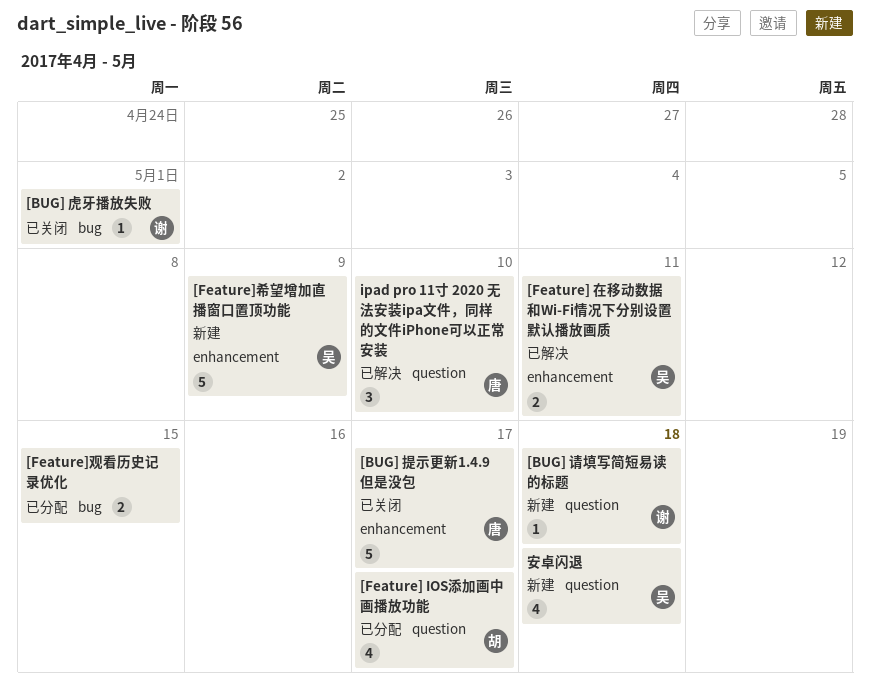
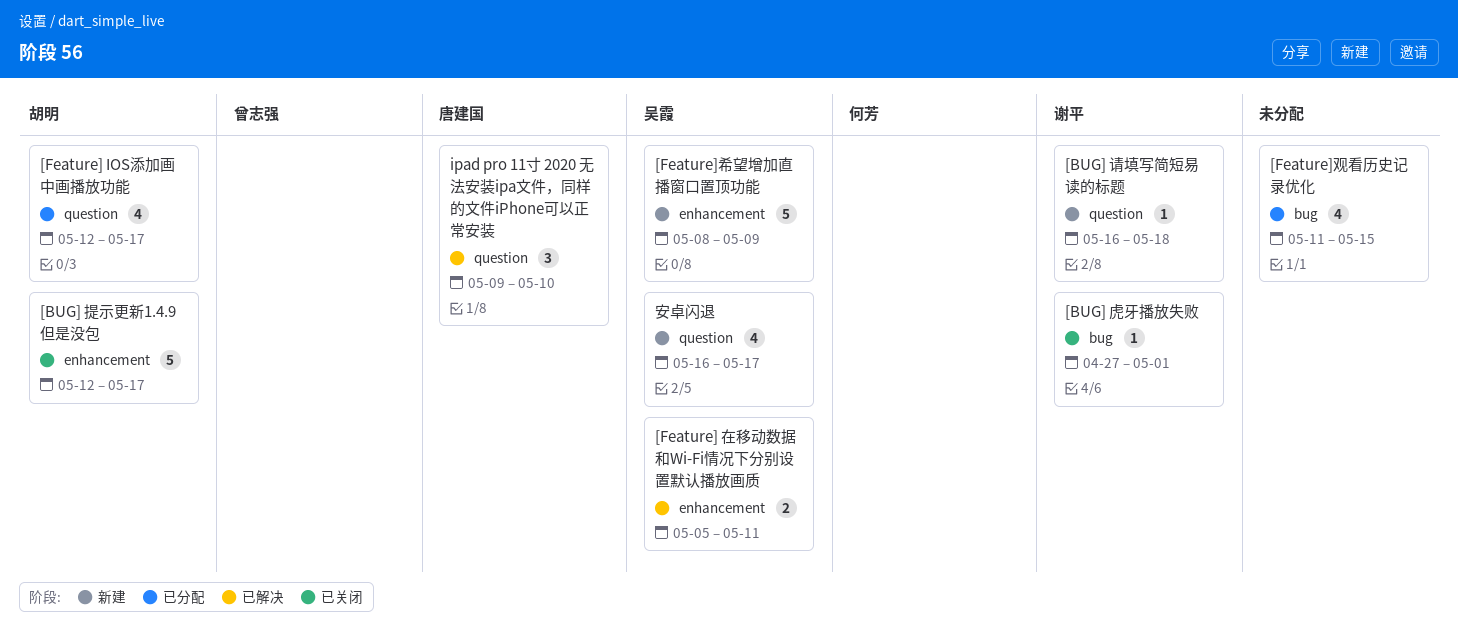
[BUG] 提示更新1.4.9 但是没包, owner: 唐建国 -> 胡明
[Feature]观看历史记录优化, estimate: 2 -> 4
安卓闪退, due: May 18 -> May 17

